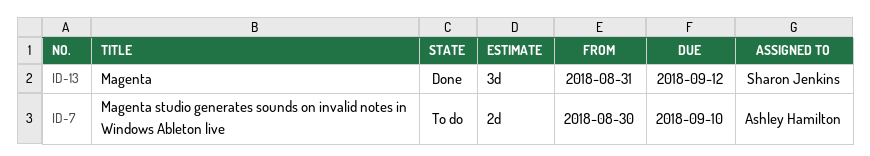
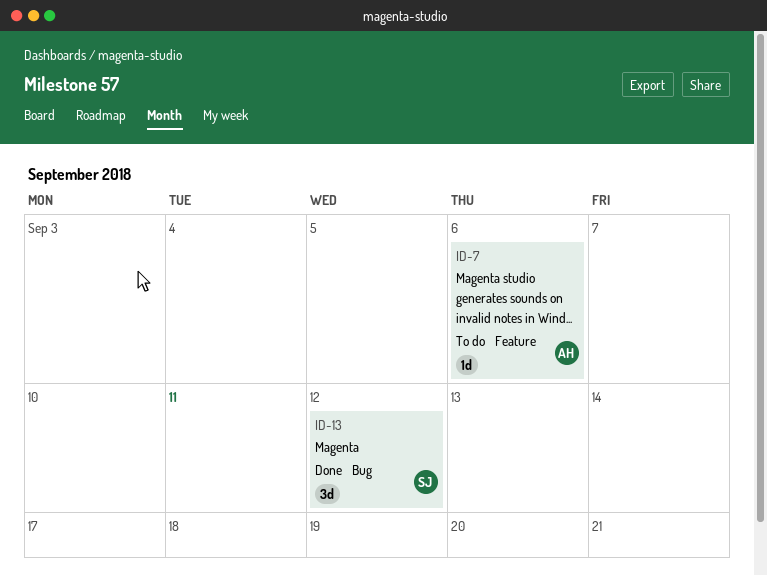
ID-7, estimate: 2d -> 1d
ID-7, due: Sep 10 -> Sep 6

